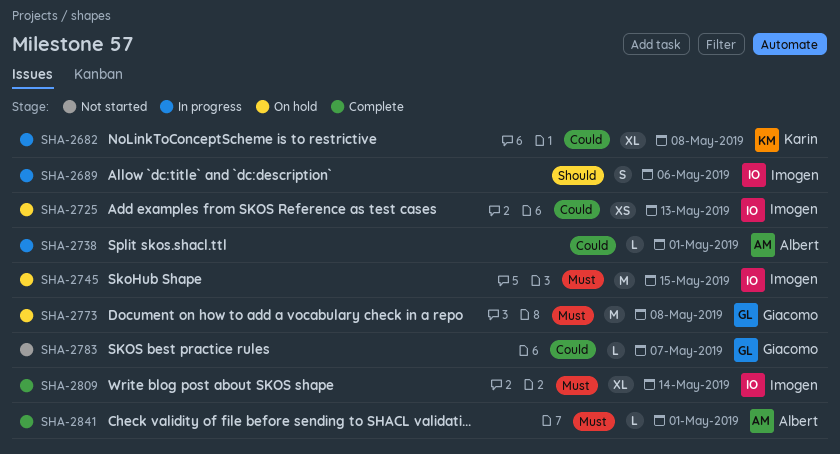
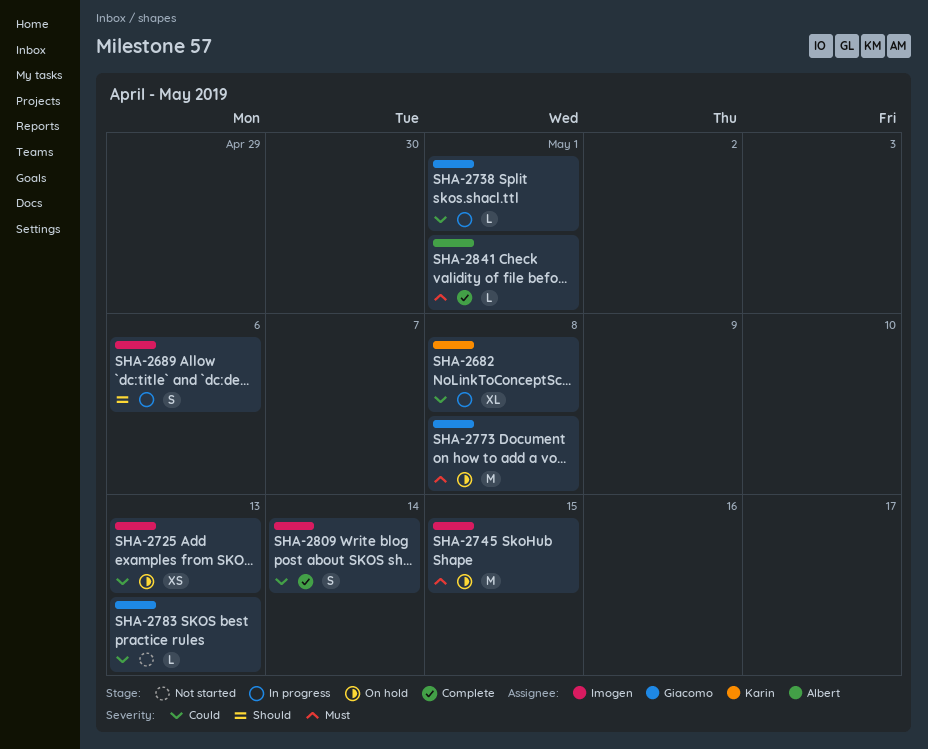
SHA-2738, owner: Albert -> Giacomo
SHA-2783, due: May 7 -> May 13
SHA-2809, priority: Must -> Could
SHA-2809, estimate: XL -> S

